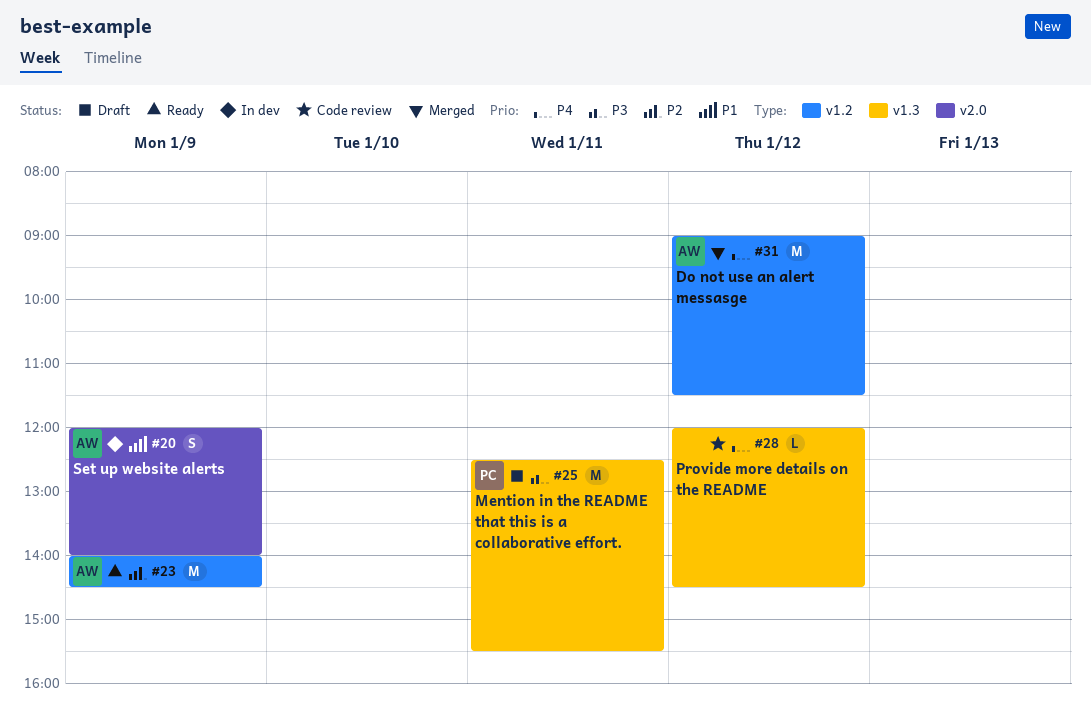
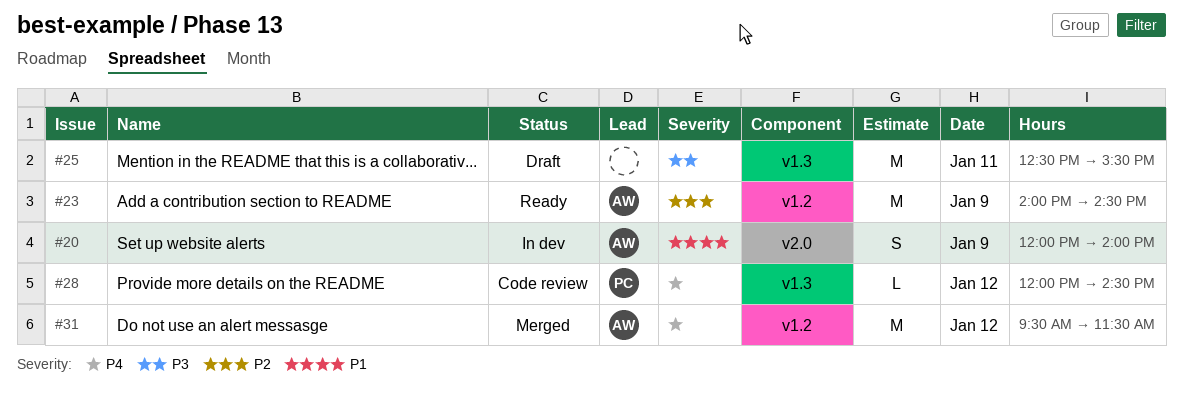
#25, owner: PC -> none
#28, owner: none -> PC
#31, begins: 09:00 -> 09:30

